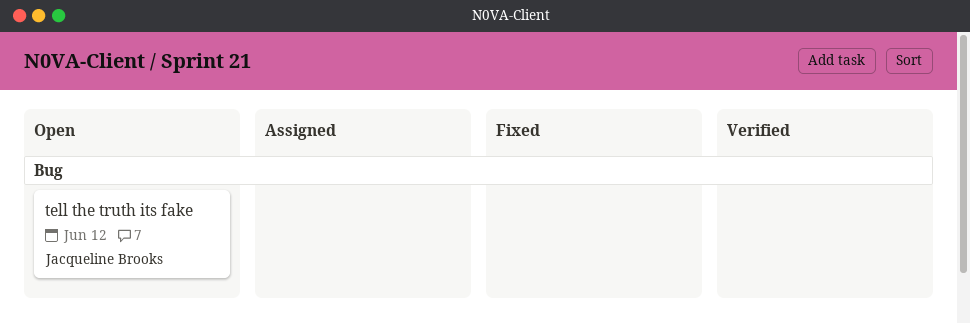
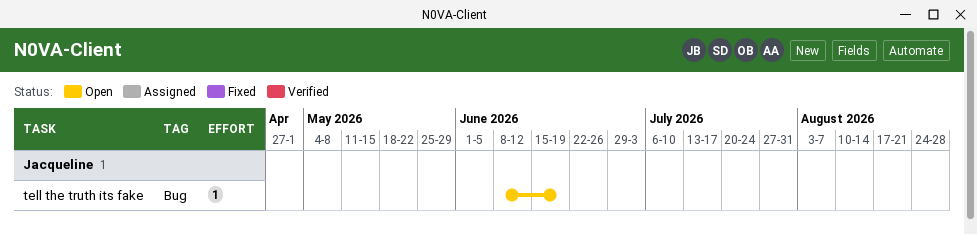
tell the truth its fake, due: Jun 12 -> Jun 19

